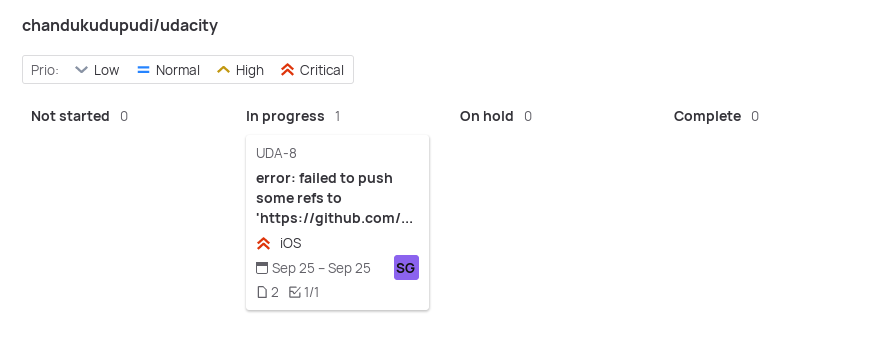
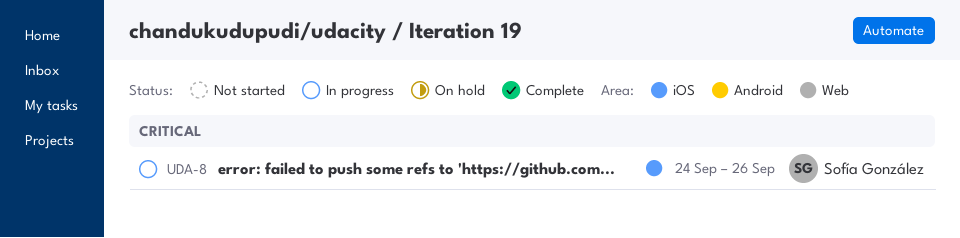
UDA-8, start: Sep 25 -> Sep 24
UDA-8, due: Sep 25 -> Sep 26

